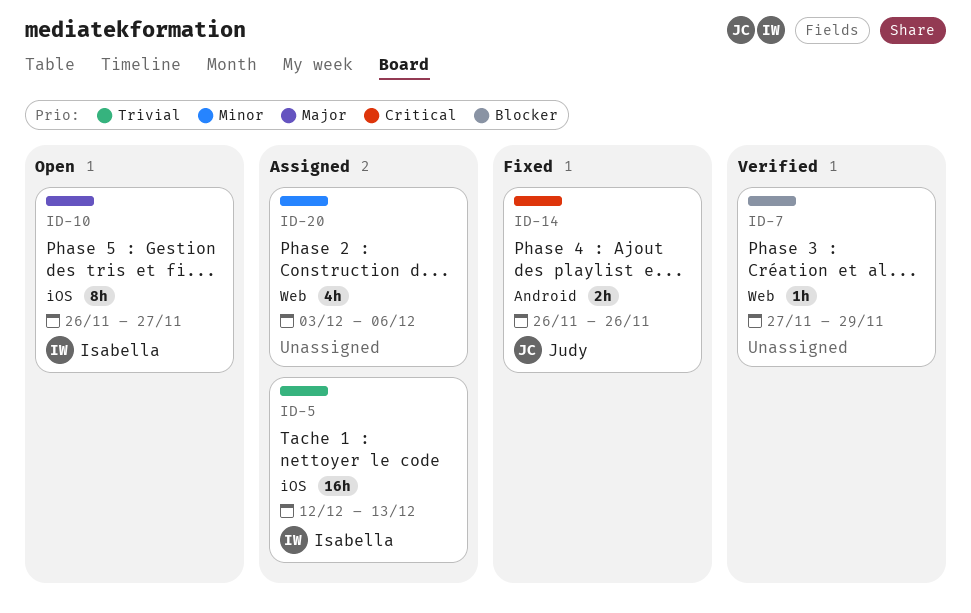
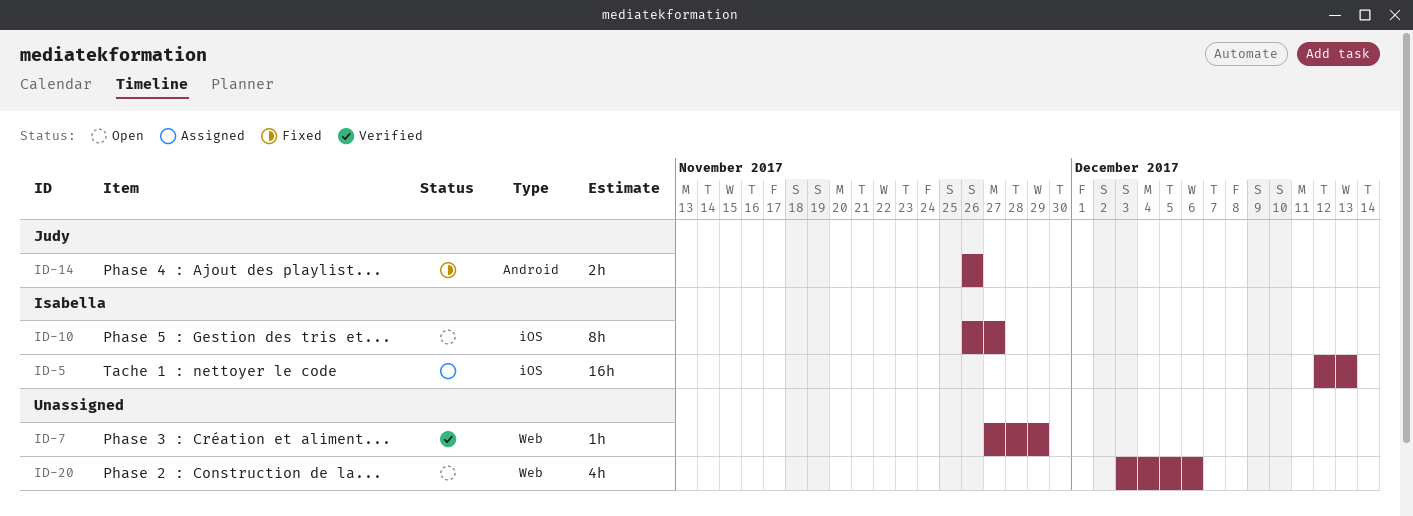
ID-20, status: Assigned -> Open

